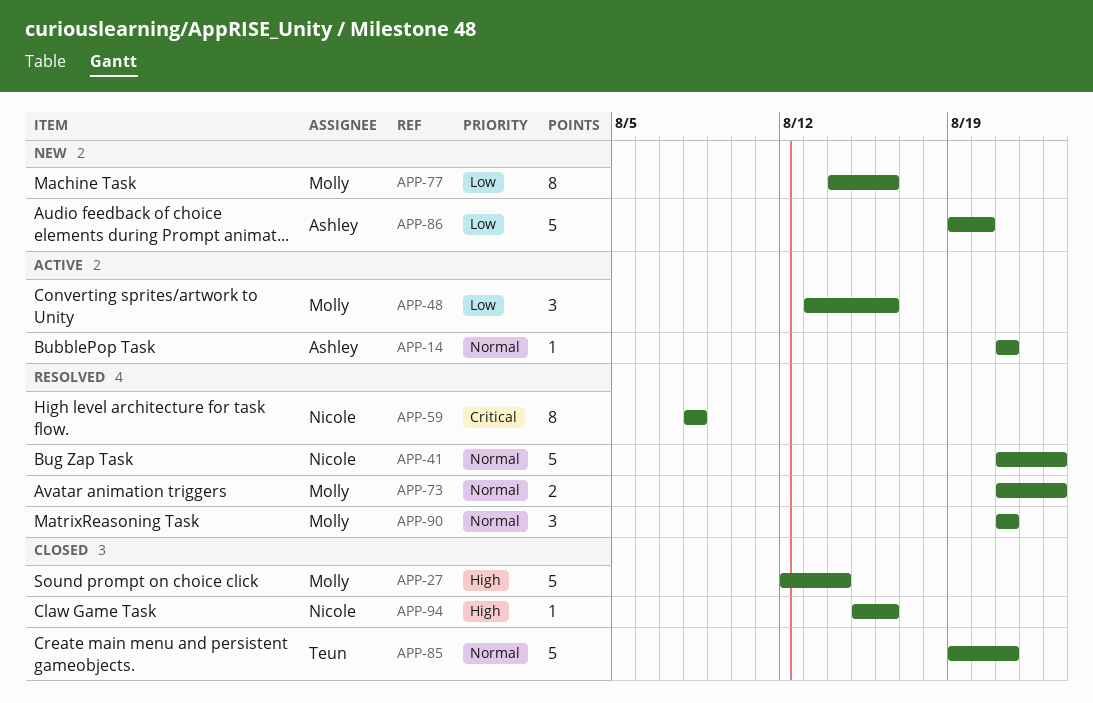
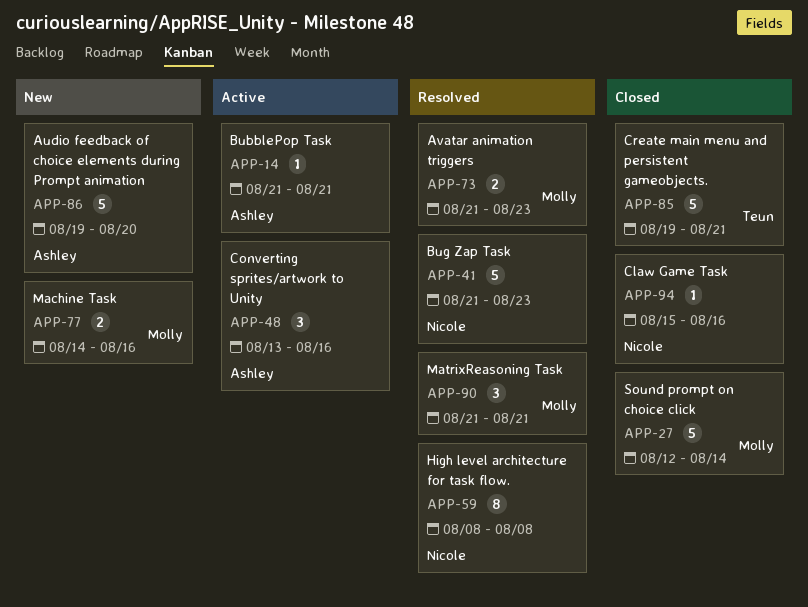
APP-48, owner: Molly -> Ashley
APP-77, estimate: 8 -> 2

